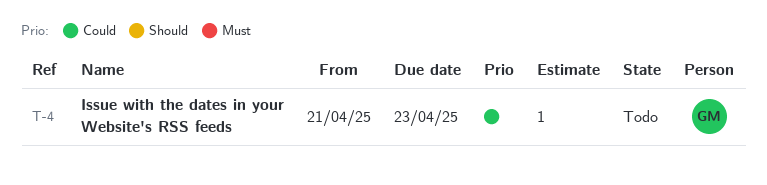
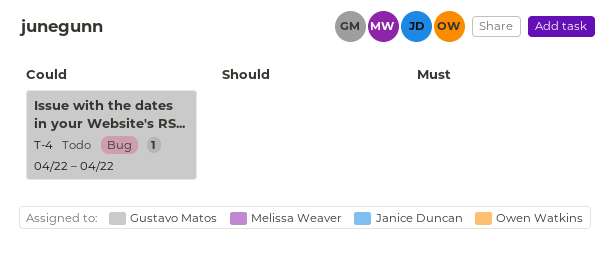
T-4, start: Apr 21 -> Apr 22
T-4, due: Apr 23 -> Apr 22

